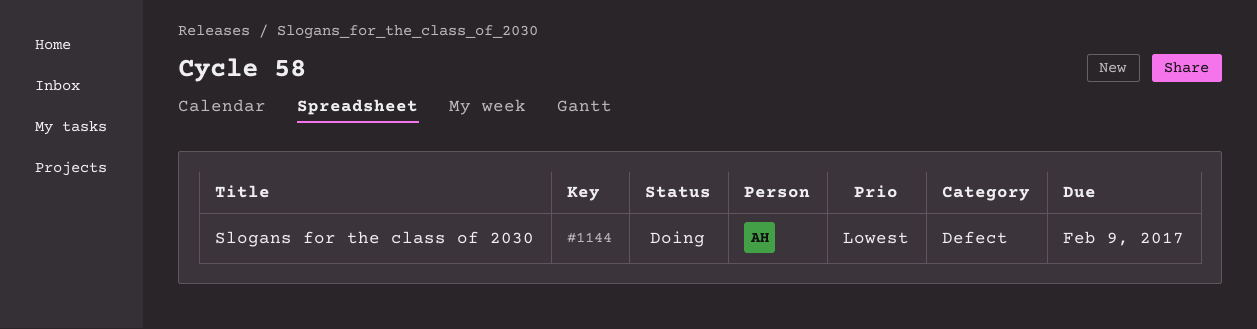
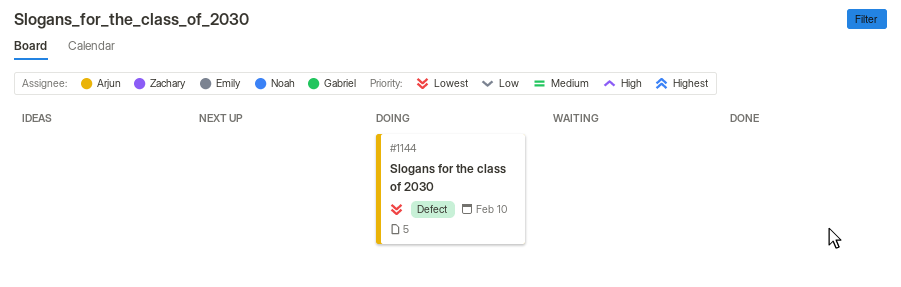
#1144, due: Feb 9 -> Feb 10

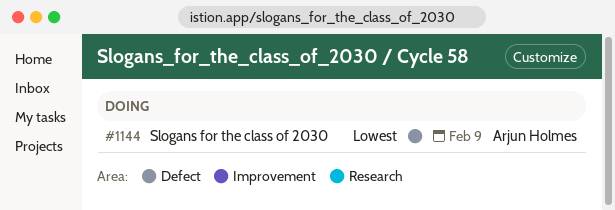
#1144, due: Feb 10 -> Feb 9

